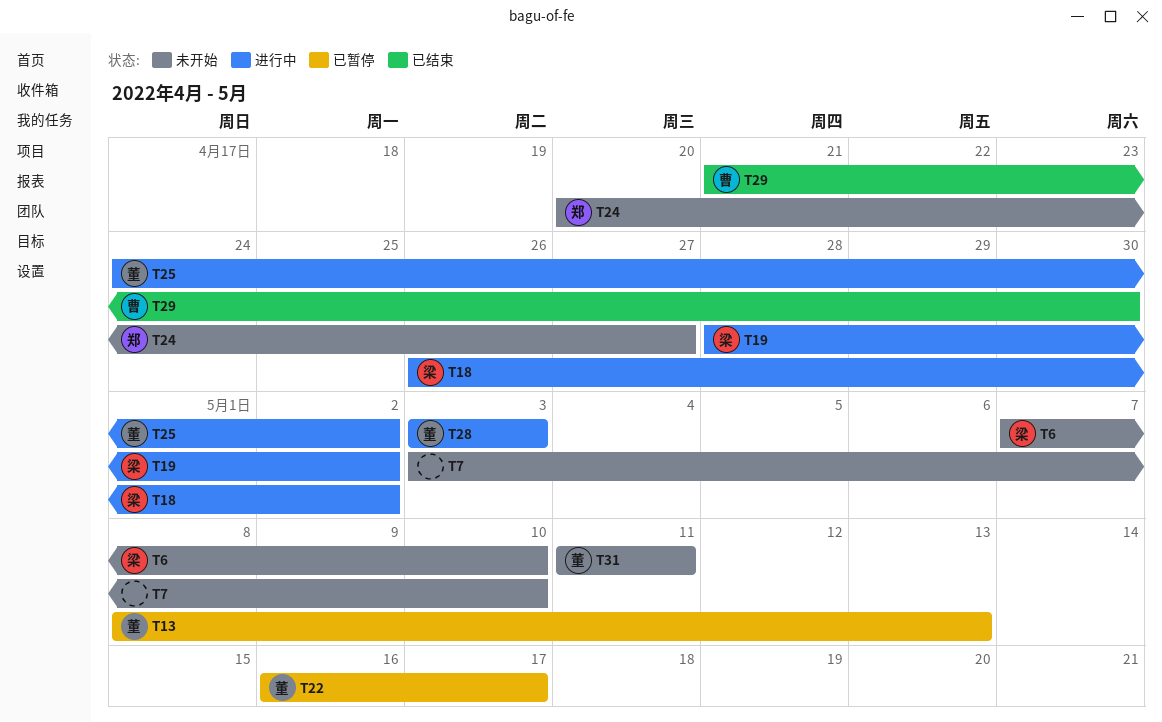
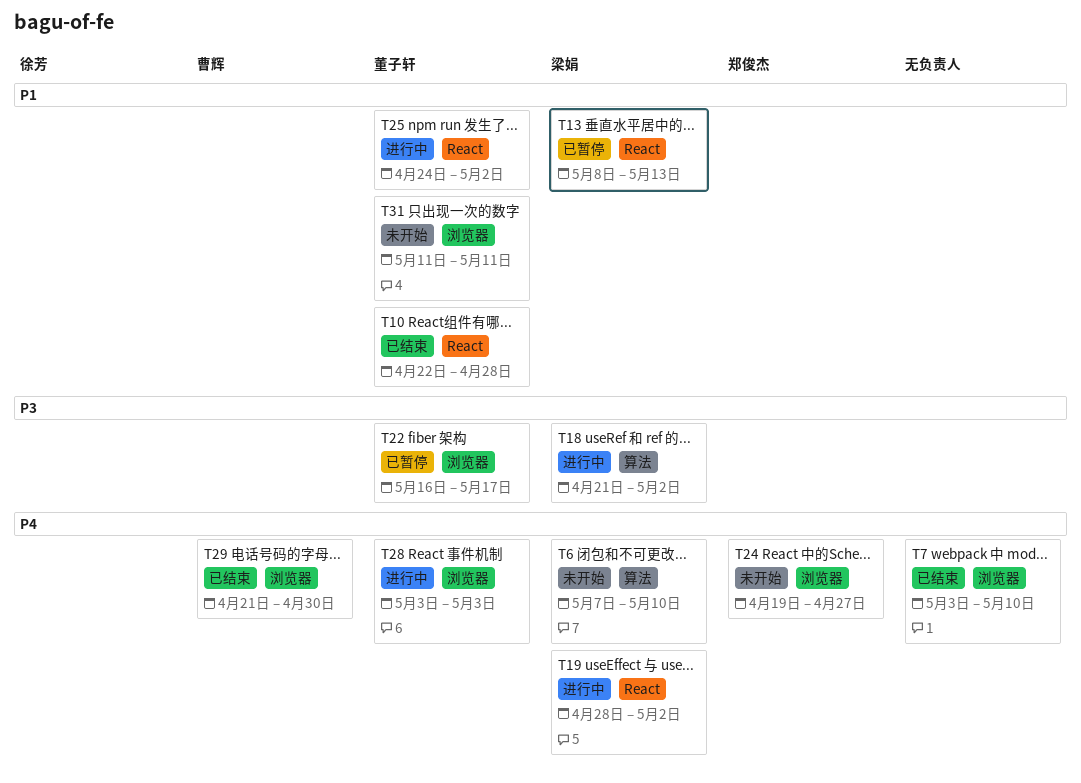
T7, status: 未开始 -> 已结束
T10: none -> present
T13, owner: 董子轩 -> 梁娟
T18, start: Apr 26 -> Apr 21
T24, start: Apr 20 -> Apr 19

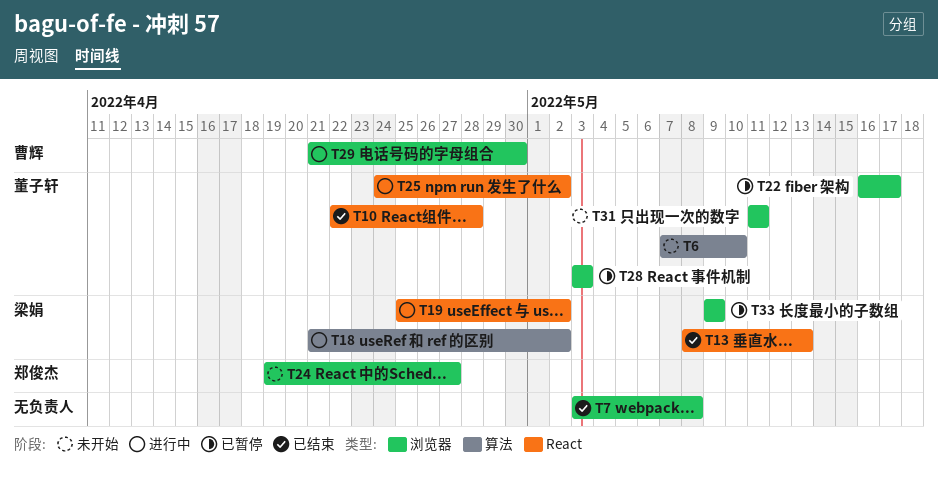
T6, owner: 梁娟 -> 董子轩
T7, due: May 10 -> May 8
T13, status: 已暂停 -> 已结束
T19, start: Apr 28 -> Apr 25
T28, status: 进行中 -> 已暂停
T29, status: 已结束 -> 进行中
T33: none -> present

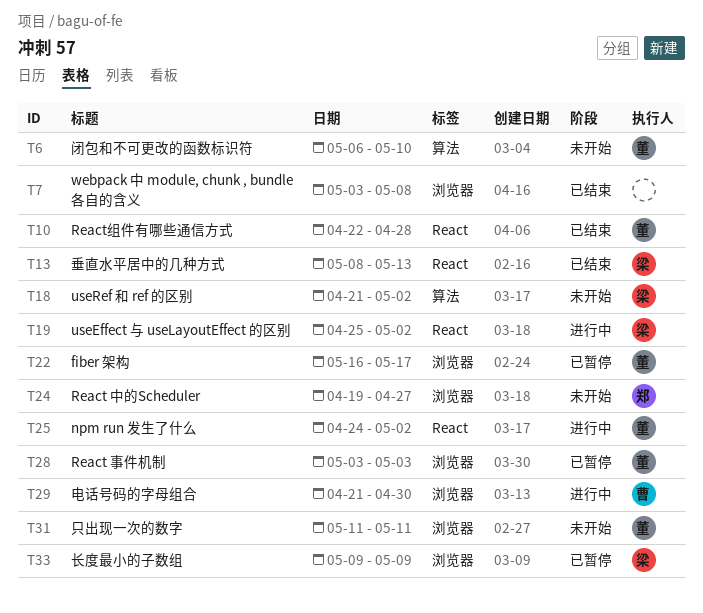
T6, start: May 7 -> May 6
T18, status: 进行中 -> 未开始

